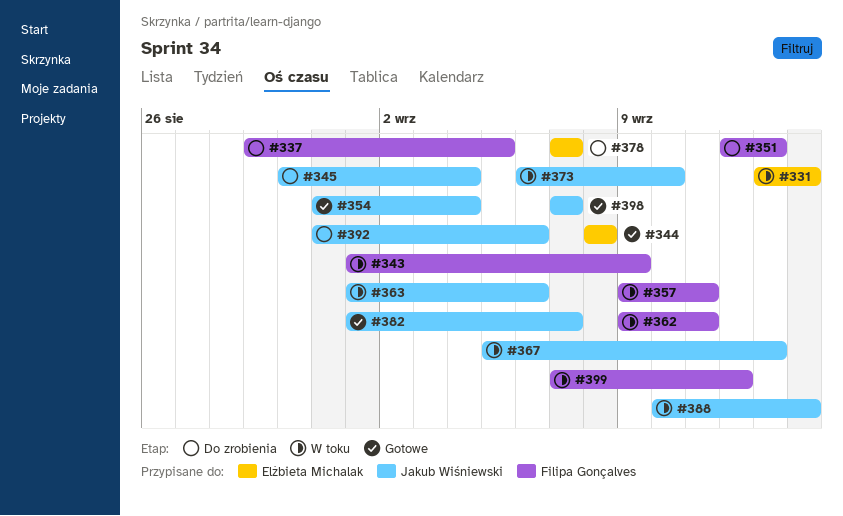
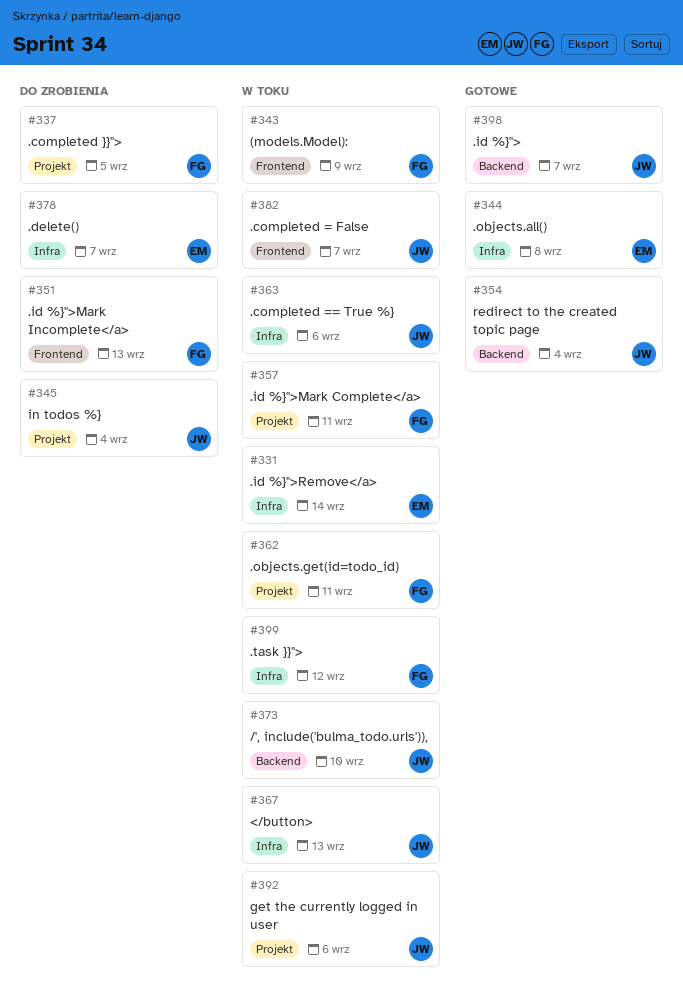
#382, status: Gotowe -> W toku
#388: present -> none
#392, status: Do zrobienia -> W toku

